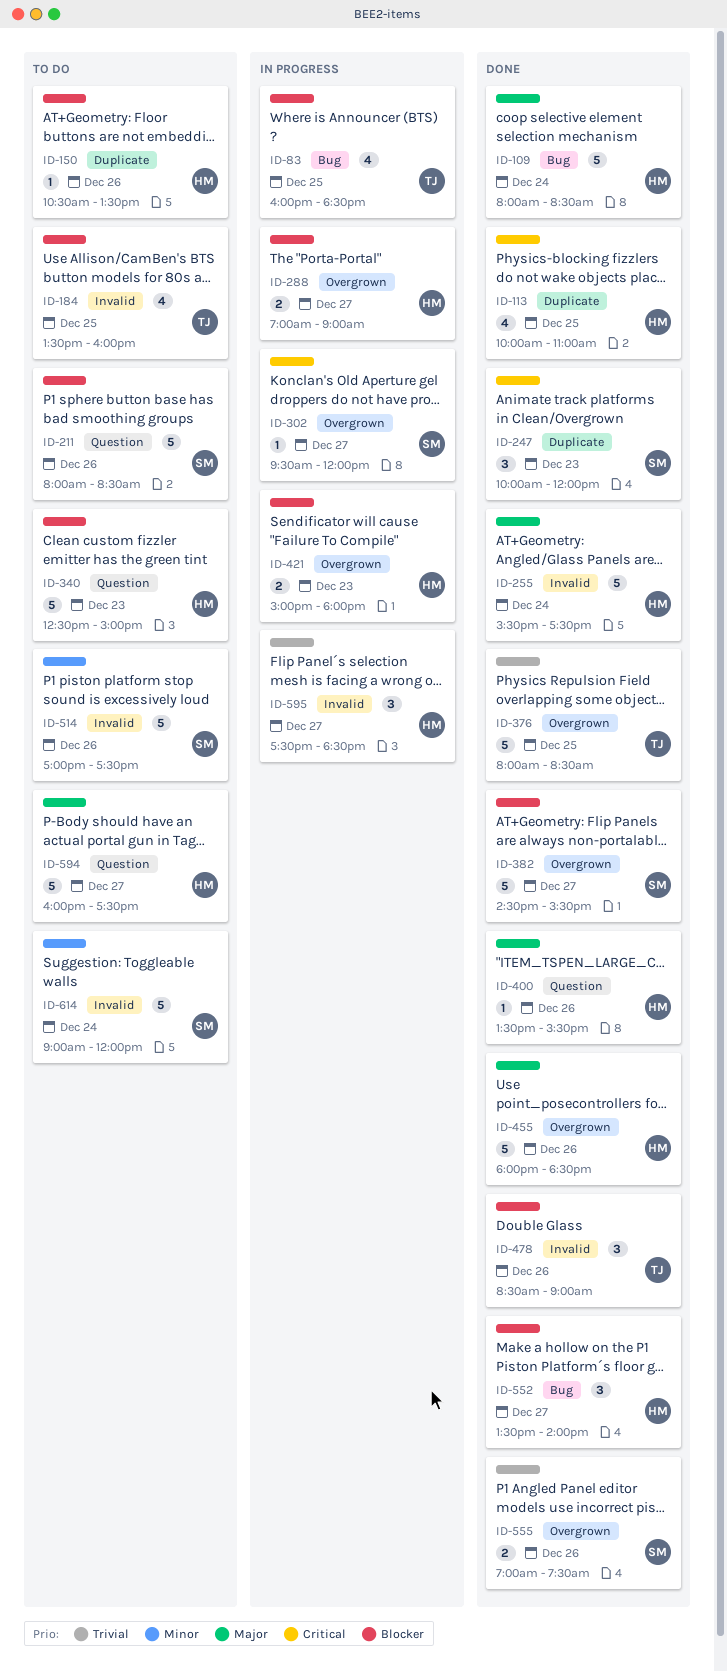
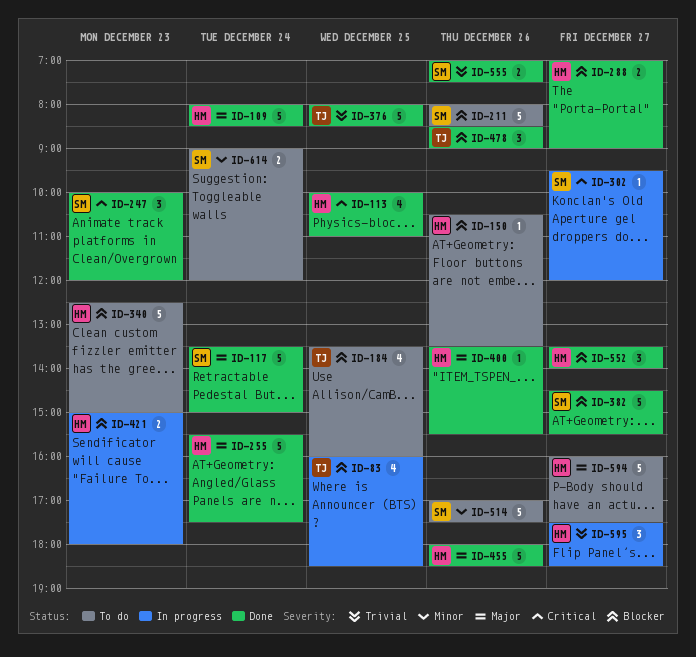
ID-117: none -> present
ID-288, status: In progress -> Done
ID-614, estimate: 5 -> 2

